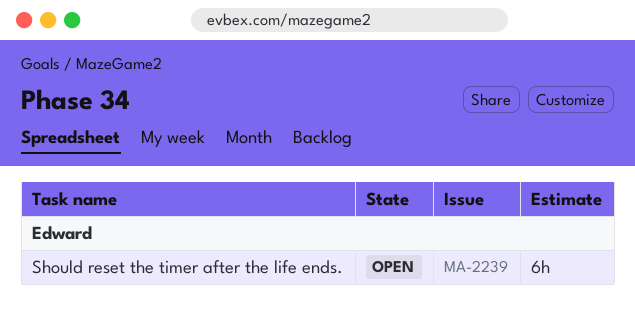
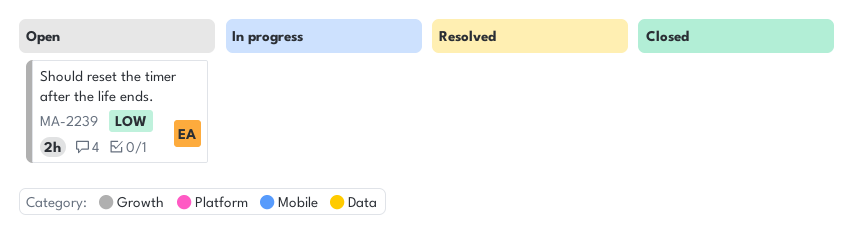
MA-2239, estimate: 6h -> 2h

